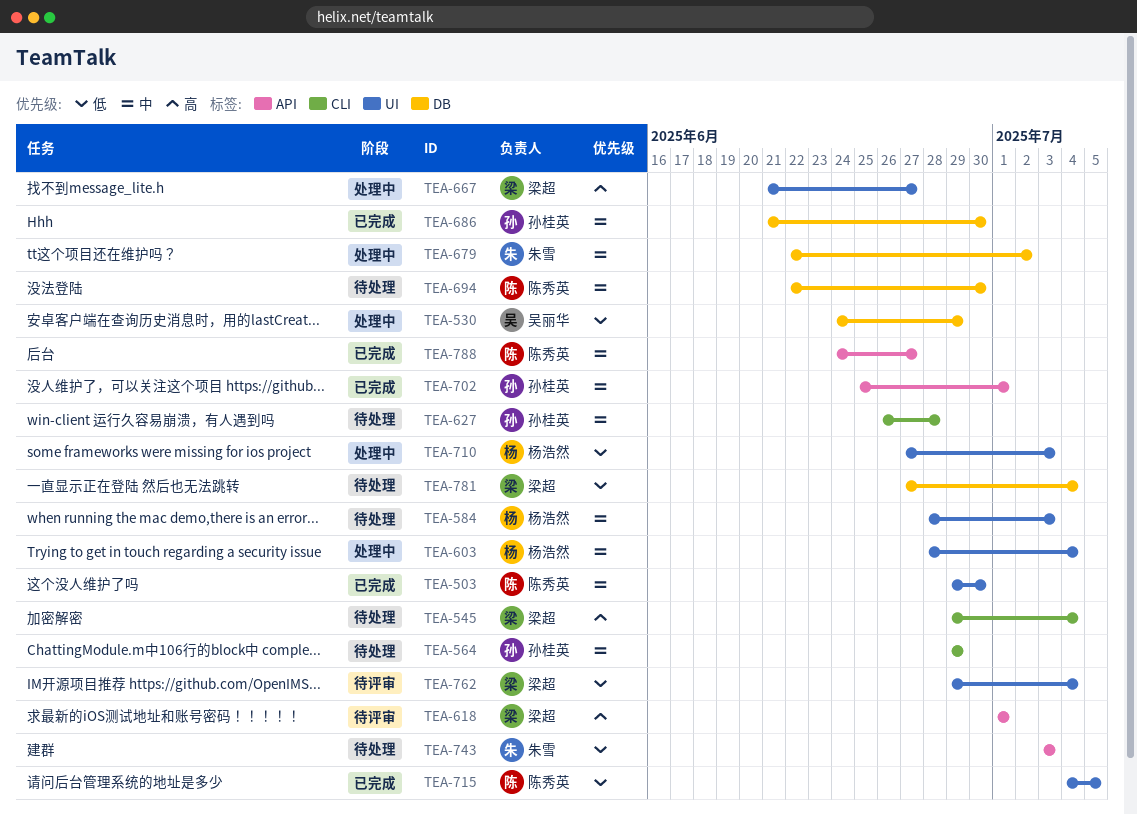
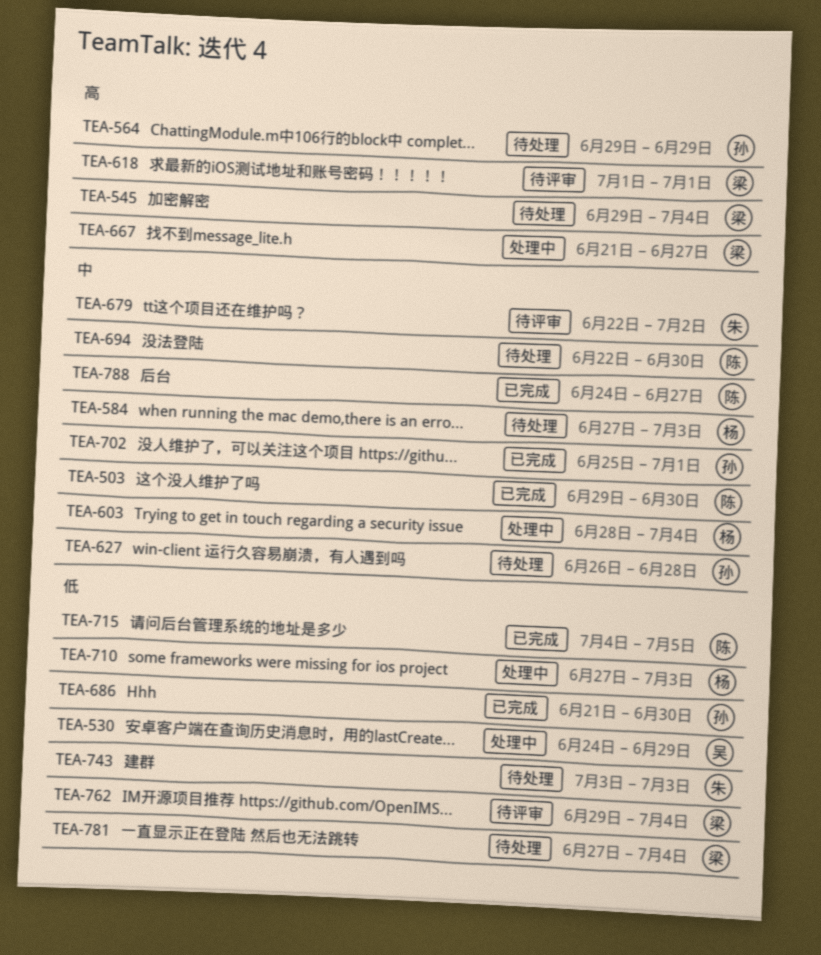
TEA-564, priority: 中 -> 高
TEA-584, start: Jun 28 -> Jun 27
TEA-679, status: 处理中 -> 待评审
TEA-686, priority: 中 -> 低

